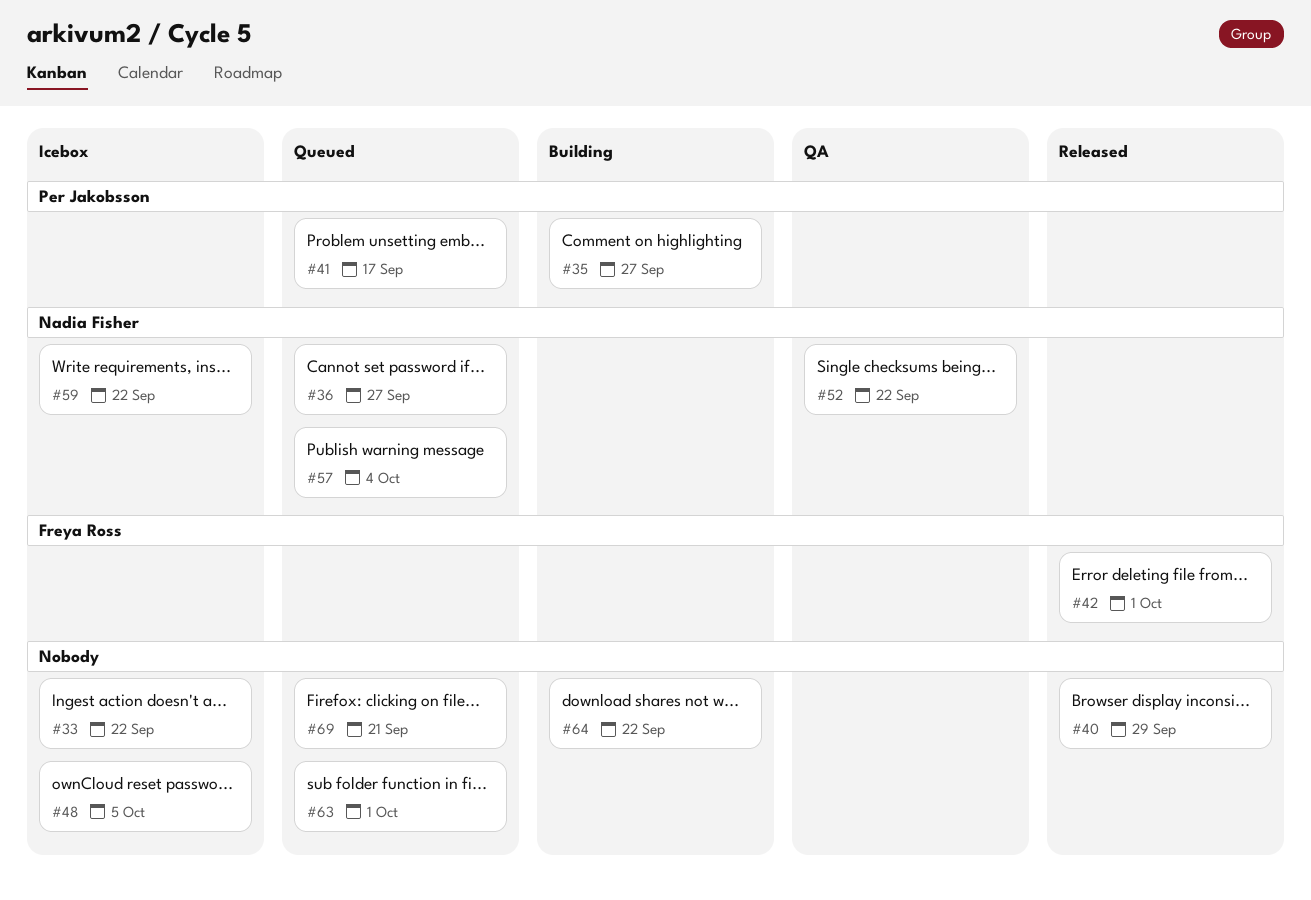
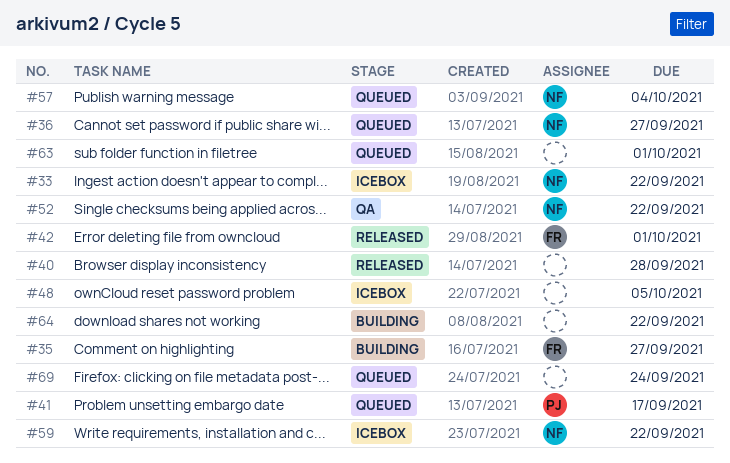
#33, owner: none -> Nadia Fisher
#35, owner: Per Jakobsson -> Freya Ross
#40, due: Sep 29 -> Sep 28
#69, due: Sep 21 -> Sep 24

